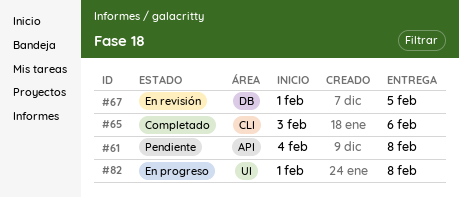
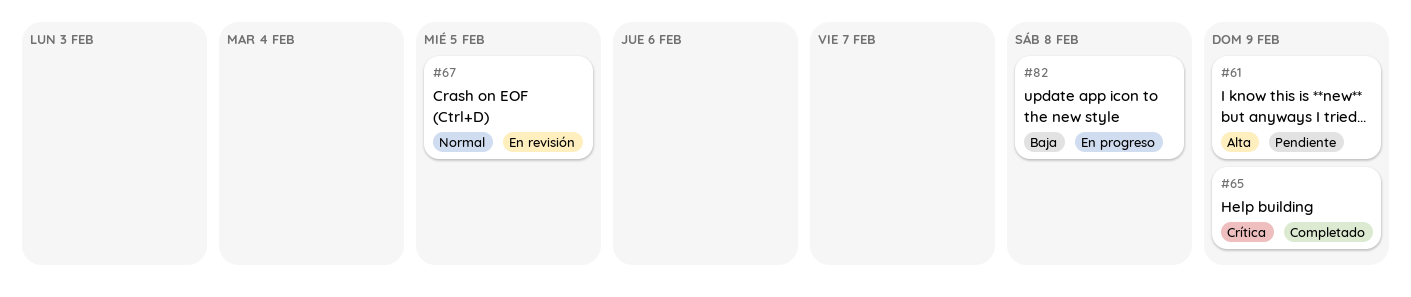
#61, due: Feb 8 -> Feb 9
#65, due: Feb 6 -> Feb 9

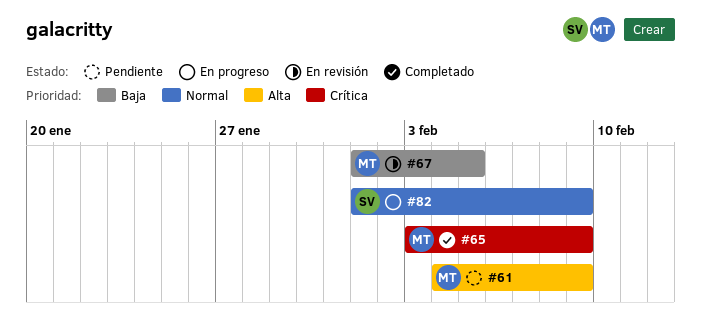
#67, priority: Normal -> Baja
#82, priority: Baja -> Normal
#82, due: Feb 8 -> Feb 9

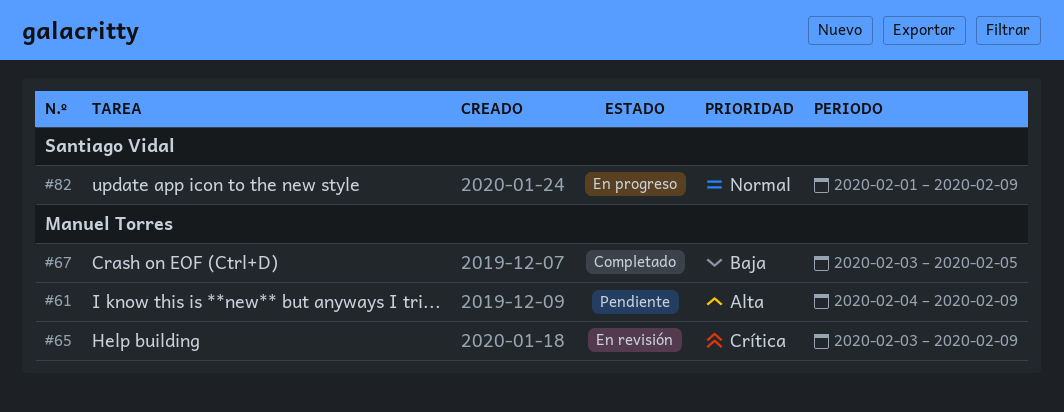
#65, status: Completado -> En revisión
#67, status: En revisión -> Completado
#67, start: Feb 1 -> Feb 3

